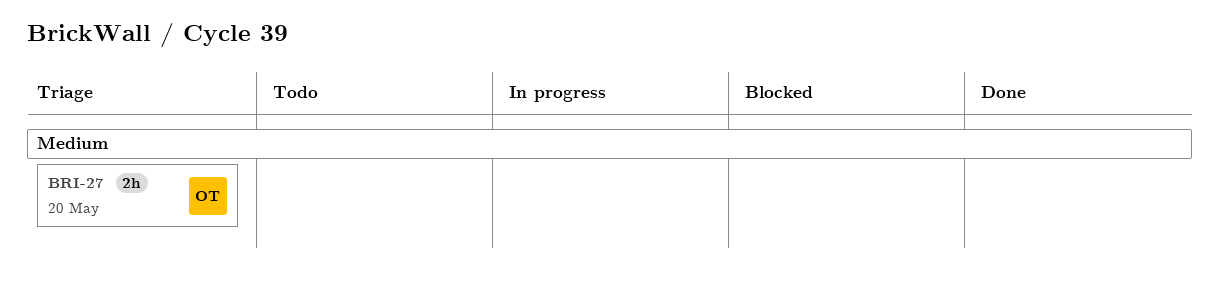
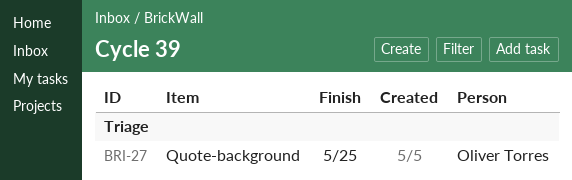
BRI-27, due: May 20 -> May 25

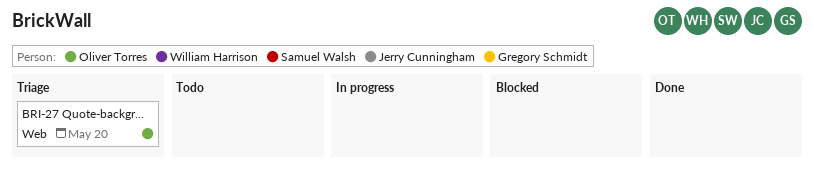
BRI-27, due: May 25 -> May 20

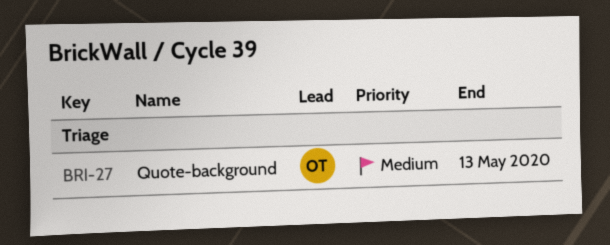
BRI-27, due: May 20 -> May 13

